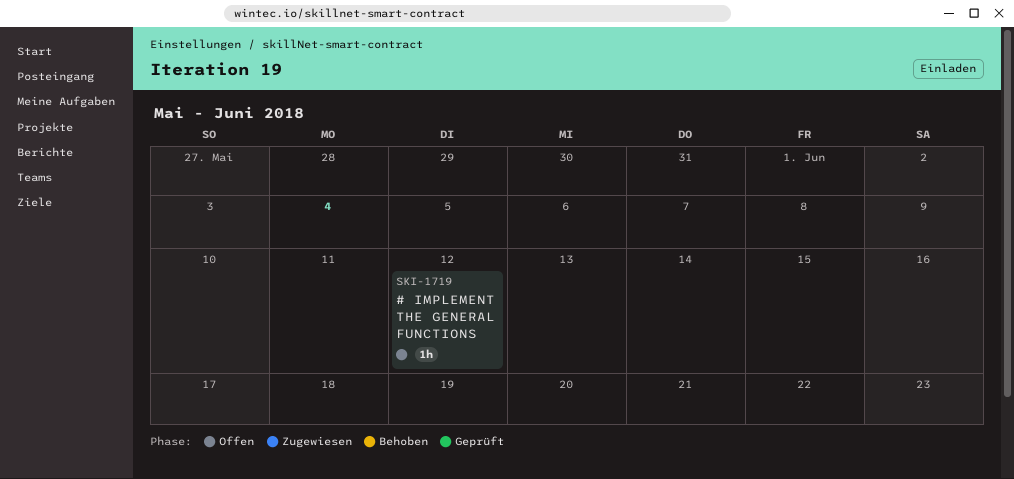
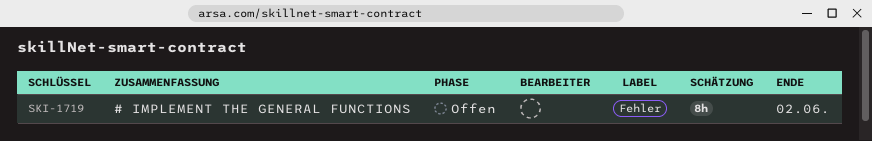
SKI-1719, estimate: 1h -> 8h
SKI-1719, due: Jun 12 -> Jun 2

